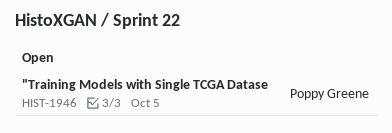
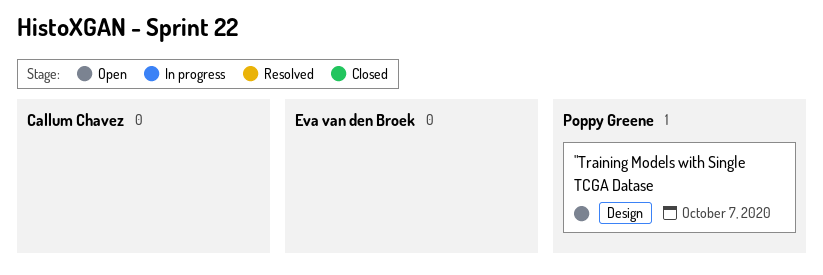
"Training Models with Single TCGA Datase, due: Oct 5 -> Oct 7

